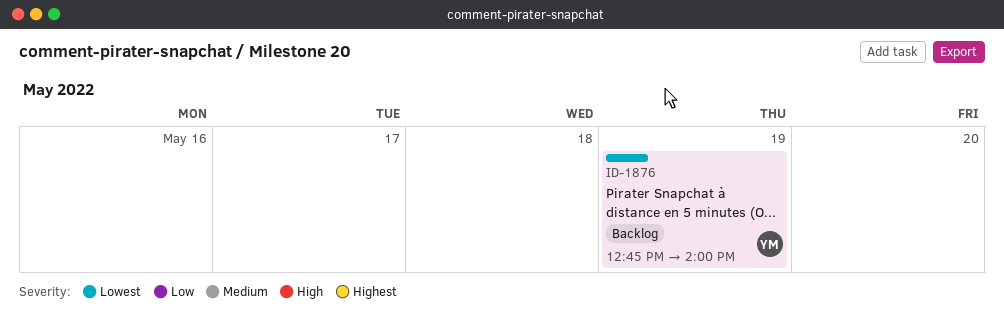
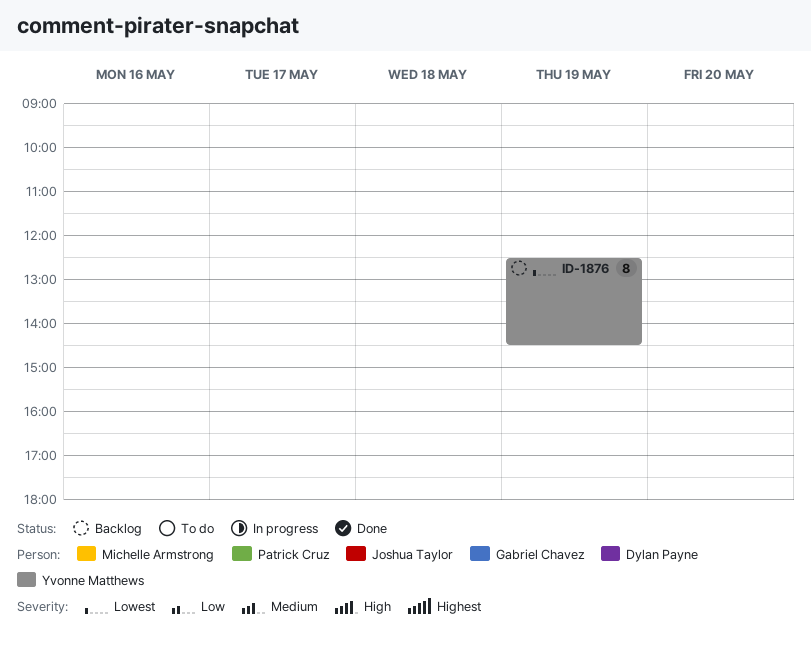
ID-1876, begins: 12:45 -> 12:30
ID-1876, ends: 14:00 -> 14:30

